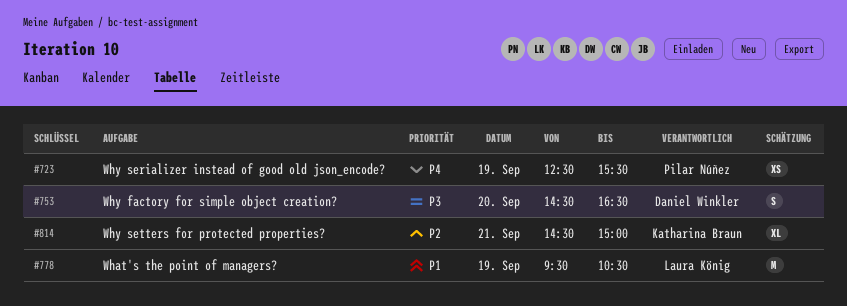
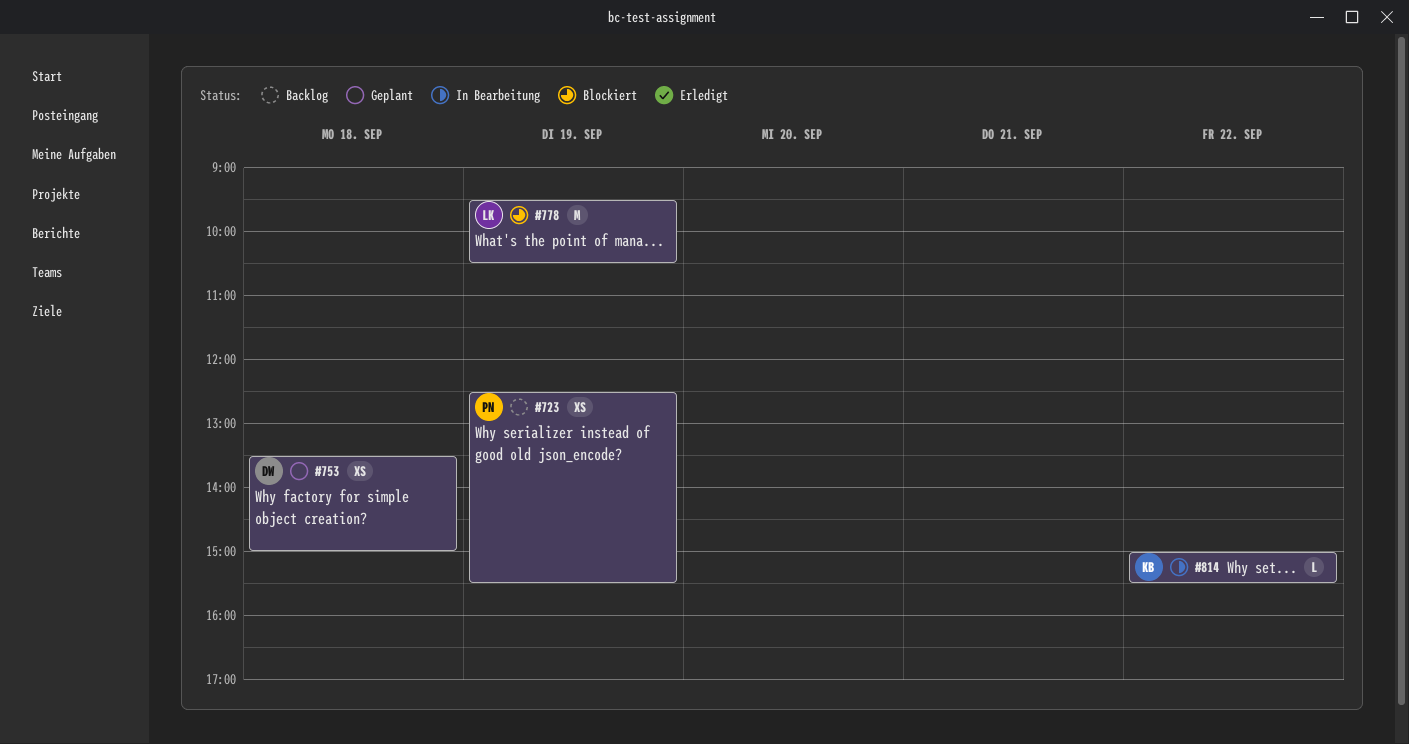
#753, estimate: S -> XS
#753, day: Sep 20 -> Sep 18
#753, begins: 14:30 -> 13:30
#753, ends: 16:30 -> 15:00
#814, estimate: XL -> L
#814, day: Sep 21 -> Sep 22
#814, begins: 14:30 -> 15:00
#814, ends: 15:00 -> 15:30

